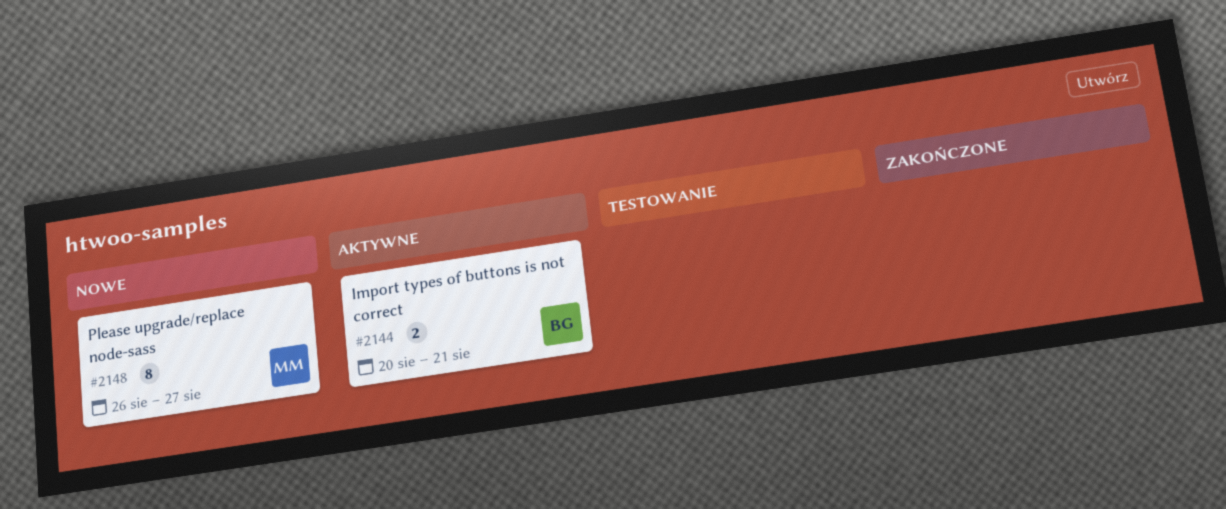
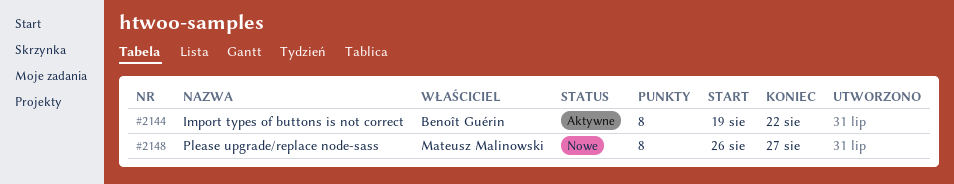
#2144, estimate: 2 -> 8
#2144, start: Aug 20 -> Aug 19
#2144, due: Aug 21 -> Aug 22

